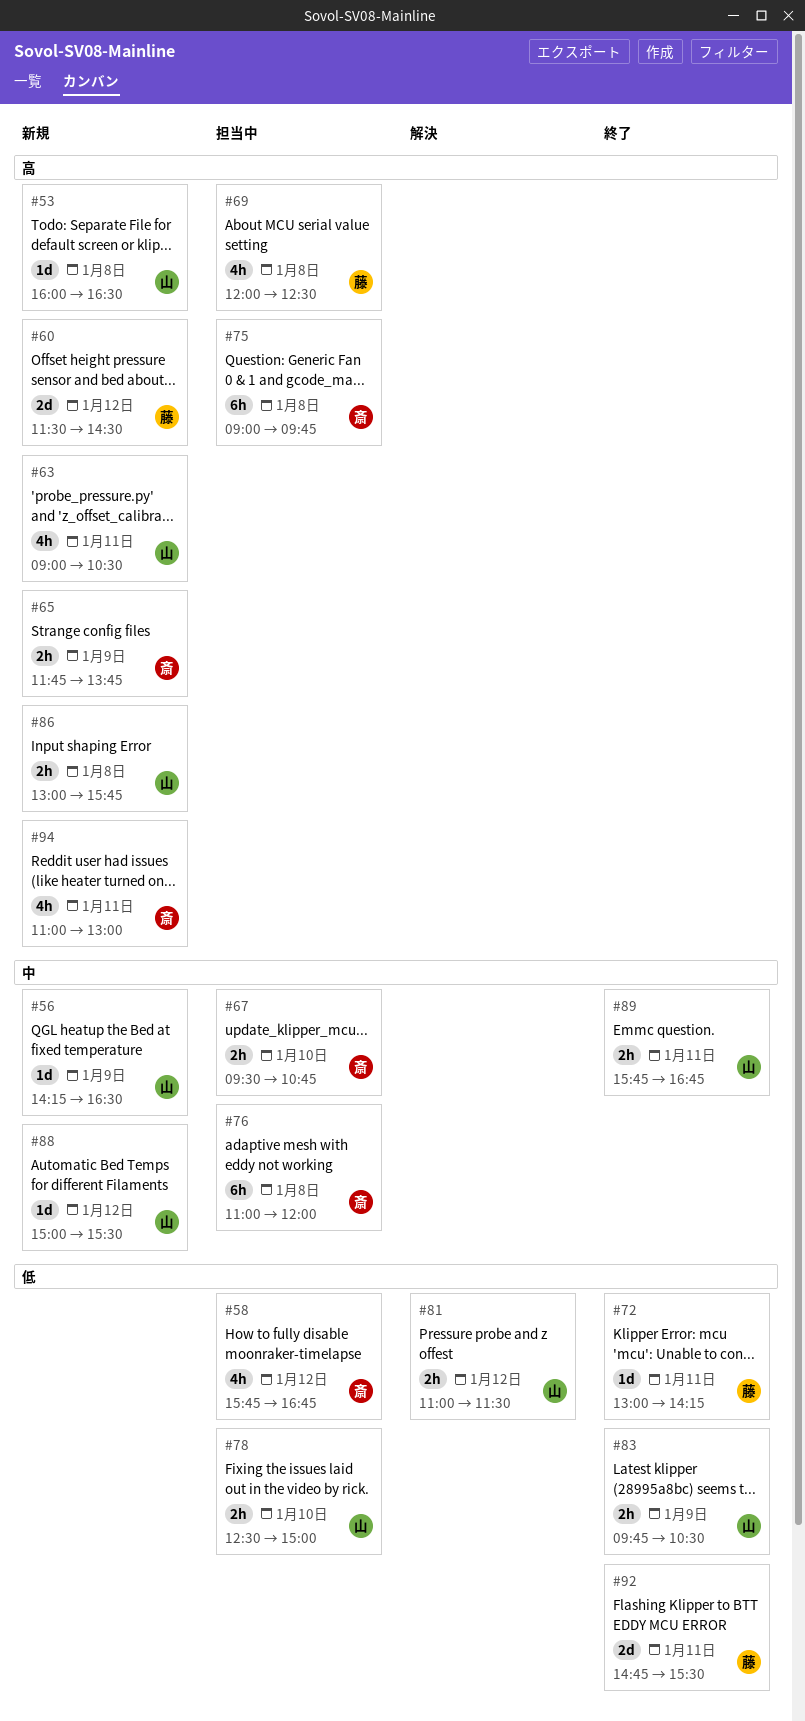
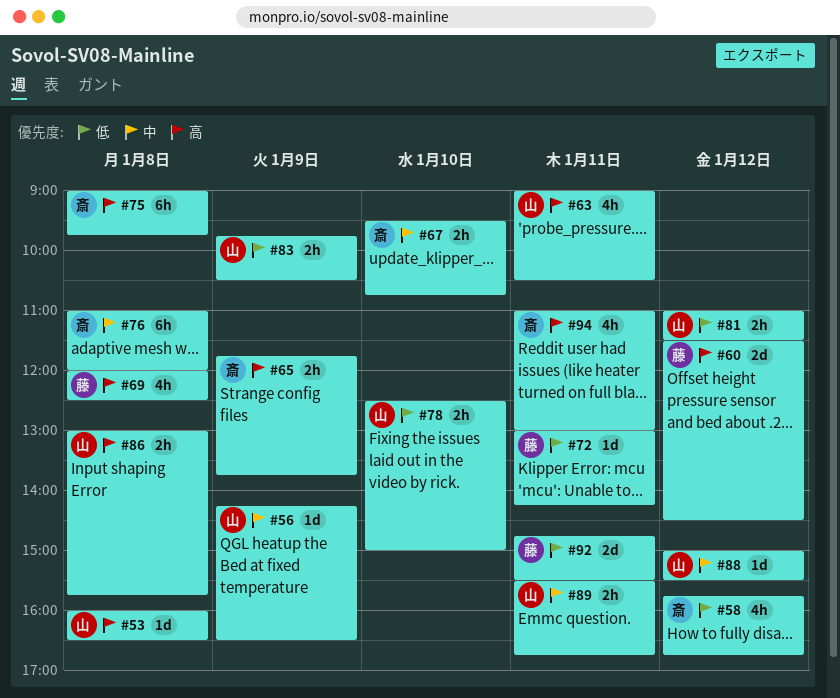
#89, begins: 15:45 -> 15:30

